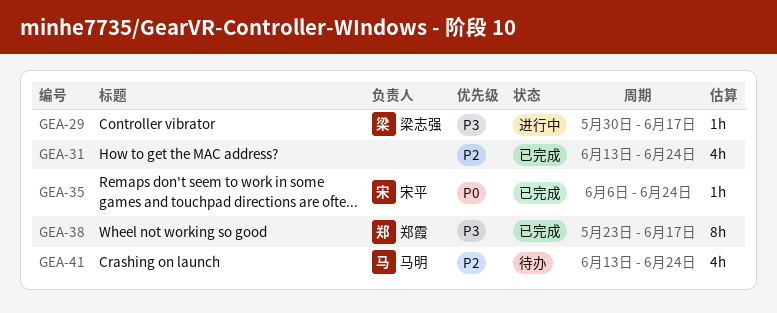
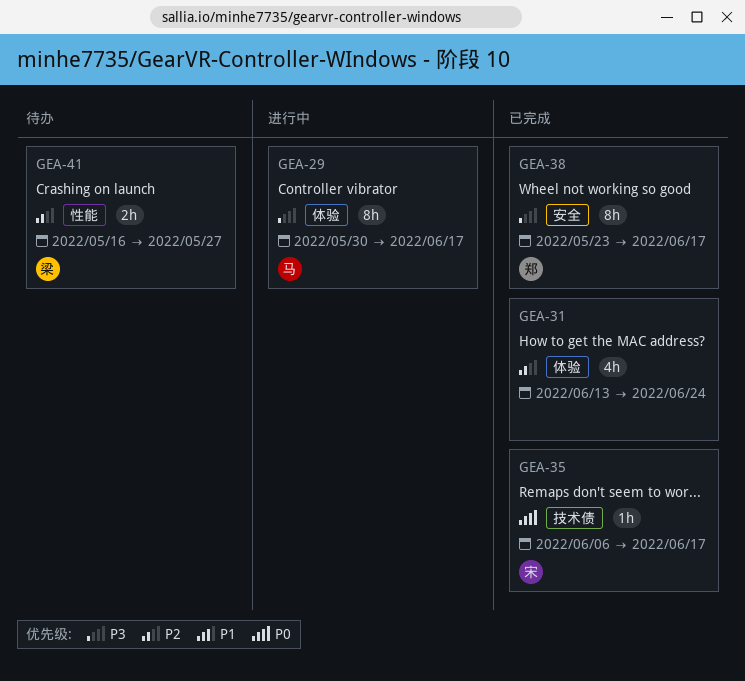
GEA-29, owner: 梁志强 -> 马明
GEA-29, estimate: 1h -> 8h
GEA-35, due: Jun 24 -> Jun 17
GEA-41, owner: 马明 -> 梁志强
GEA-41, estimate: 4h -> 2h
GEA-41, start: Jun 13 -> May 16
GEA-41, due: Jun 24 -> May 27

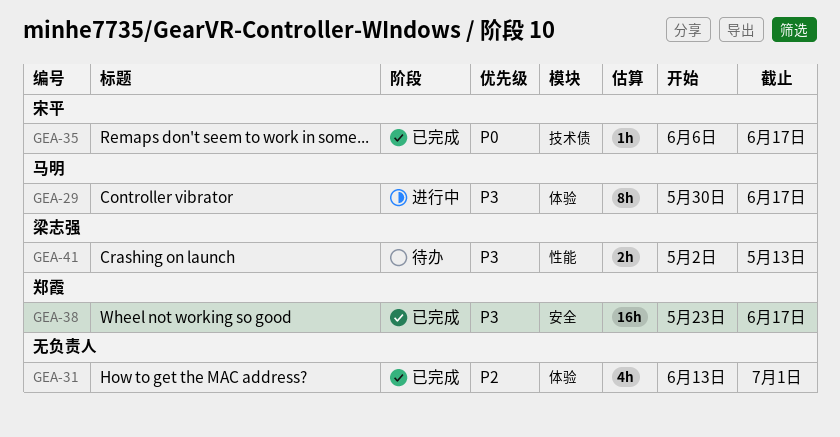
GEA-31, due: Jun 24 -> Jul 1
GEA-38, estimate: 8h -> 16h
GEA-41, priority: P2 -> P3
GEA-41, start: May 16 -> May 2
GEA-41, due: May 27 -> May 13

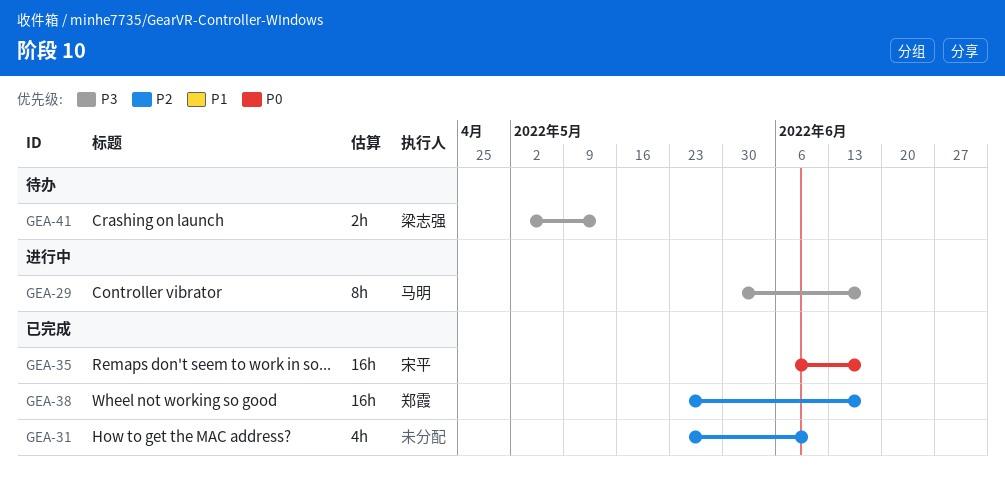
GEA-31, start: Jun 13 -> May 23
GEA-31, due: Jul 1 -> Jun 10
GEA-35, estimate: 1h -> 16h
GEA-38, priority: P3 -> P2

